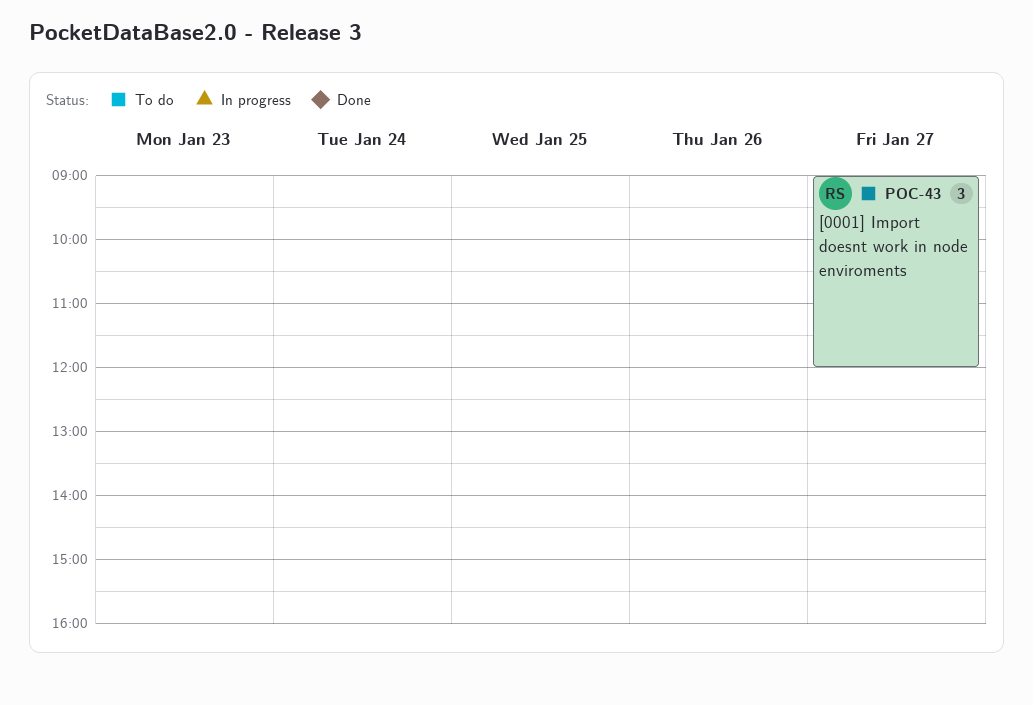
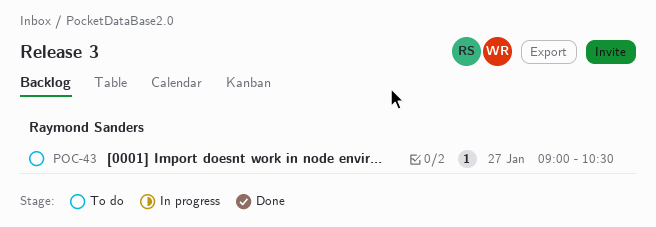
POC-43, estimate: 3 -> 1
POC-43, ends: 12:00 -> 10:30

